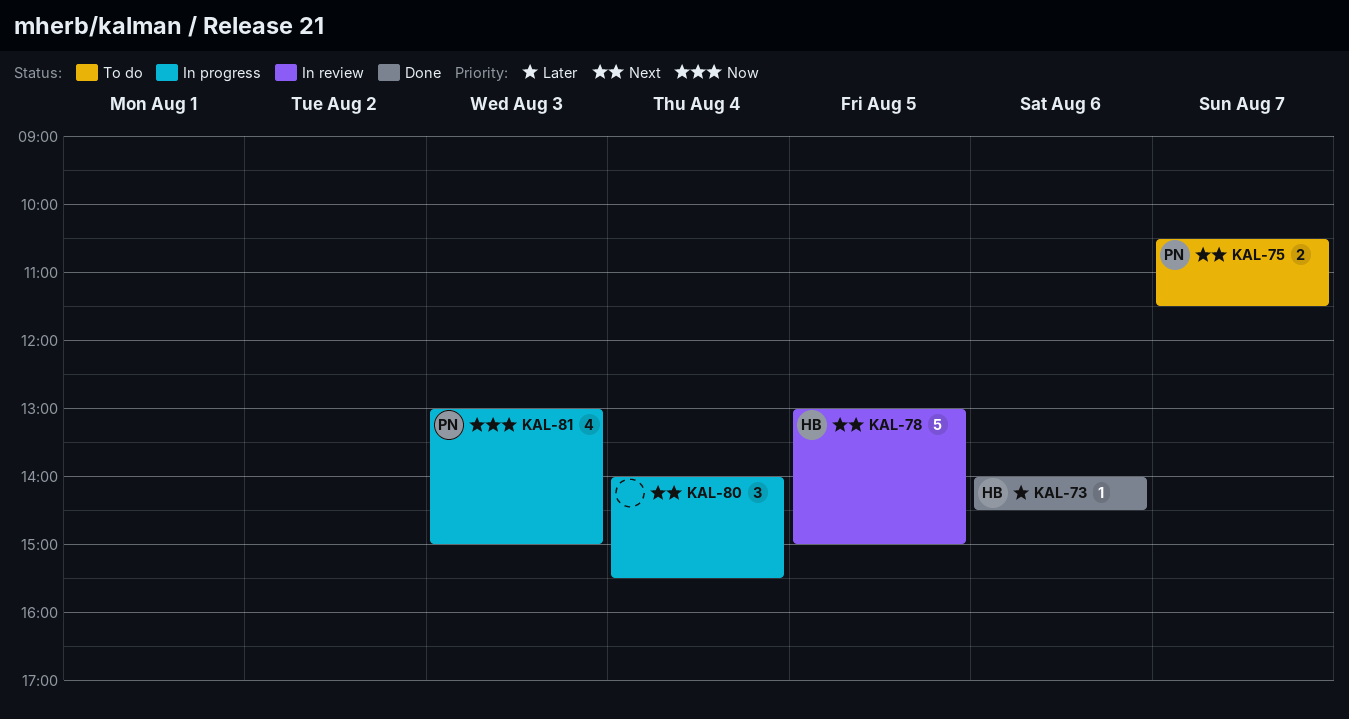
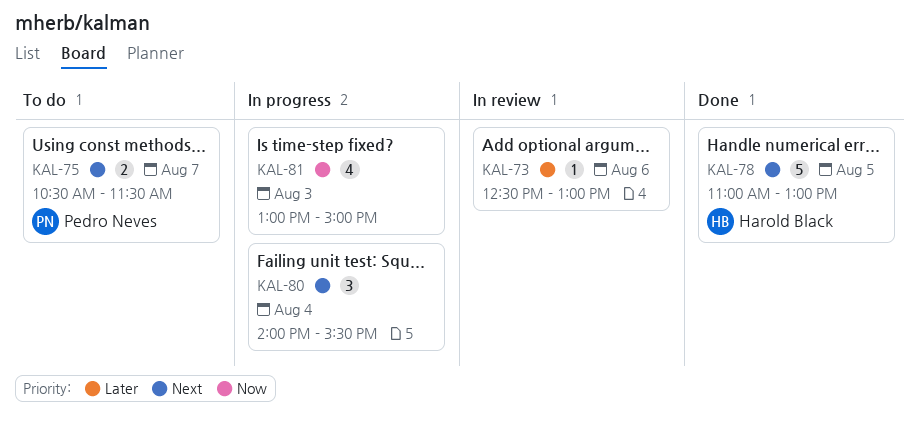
KAL-73, status: Done -> In review
KAL-73, owner: Harold Black -> none
KAL-73, begins: 14:00 -> 12:30
KAL-73, ends: 14:30 -> 13:00
KAL-78, status: In review -> Done
KAL-78, begins: 13:00 -> 11:00
KAL-78, ends: 15:00 -> 13:00
KAL-81, owner: Pedro Neves -> none

